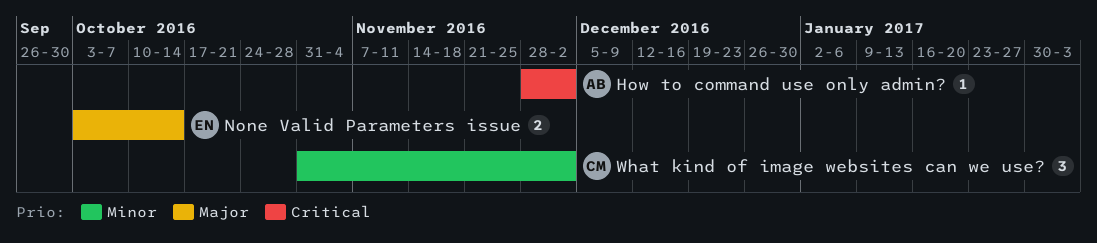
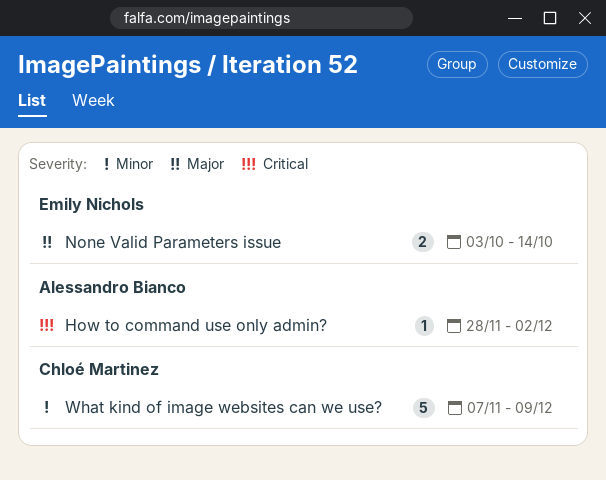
What kind of image websites can we use?, estimate: 3 -> 5
What kind of image websites can we use?, start: Oct 31 -> Nov 7
What kind of image websites can we use?, due: Dec 2 -> Dec 9

